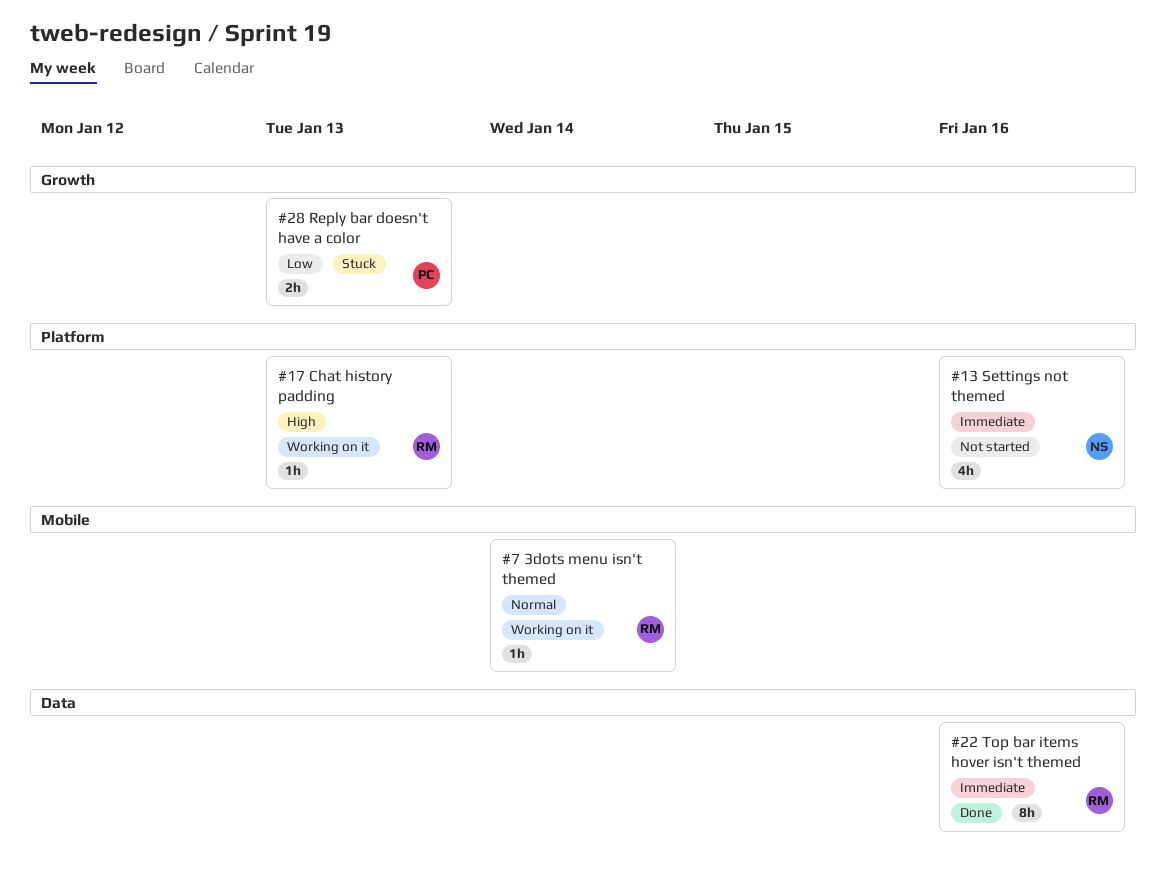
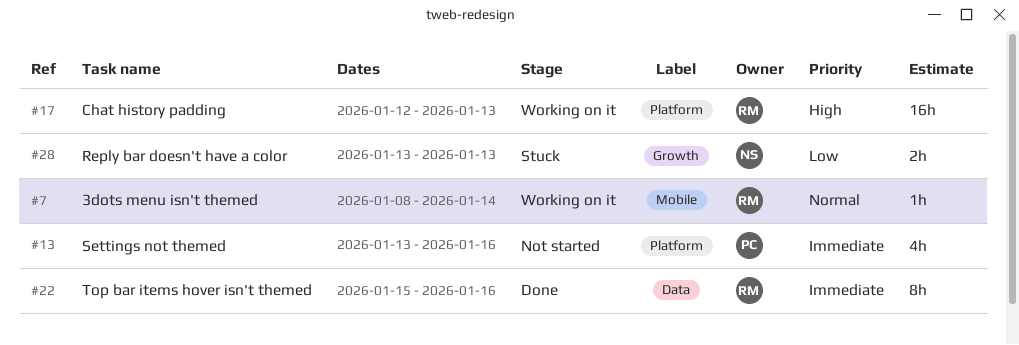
#13, owner: NS -> PC
#17, estimate: 1h -> 16h
#28, owner: PC -> NS

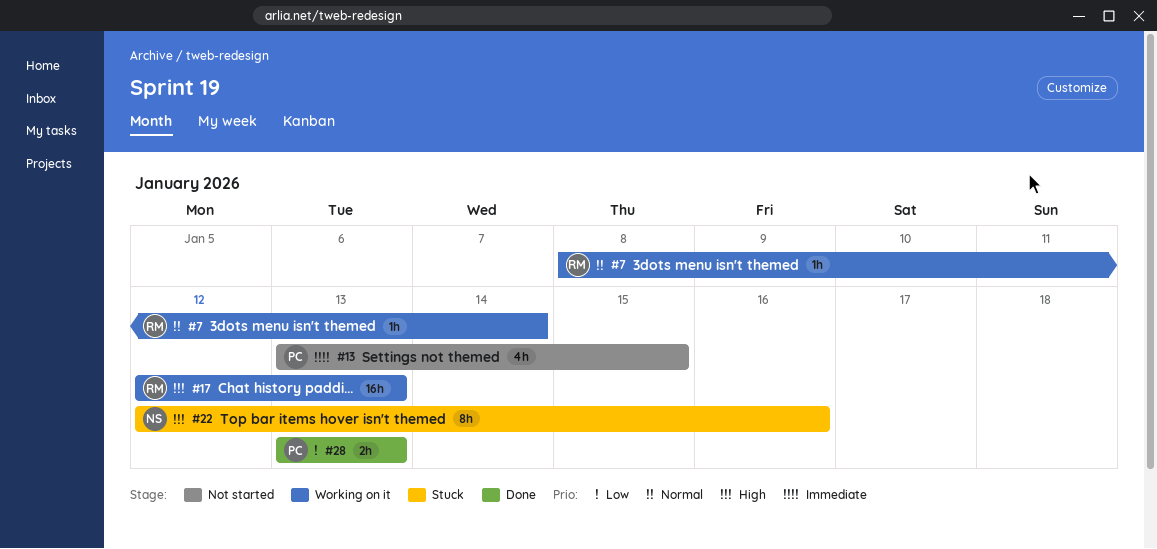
#13, due: Jan 16 -> Jan 15
#22, status: Done -> Stuck
#22, owner: RM -> NS
#22, priority: Immediate -> High
#22, start: Jan 15 -> Jan 12
#28, status: Stuck -> Done
#28, owner: NS -> PC

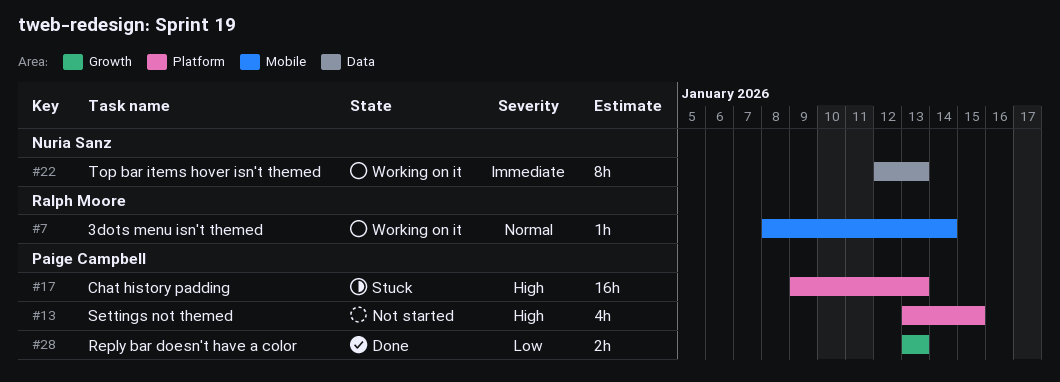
#13, priority: Immediate -> High
#17, status: Working on it -> Stuck
#17, owner: Ralph Moore -> Paige Campbell
#17, start: Jan 12 -> Jan 9
#22, status: Stuck -> Working on it
#22, priority: High -> Immediate
#22, due: Jan 16 -> Jan 13

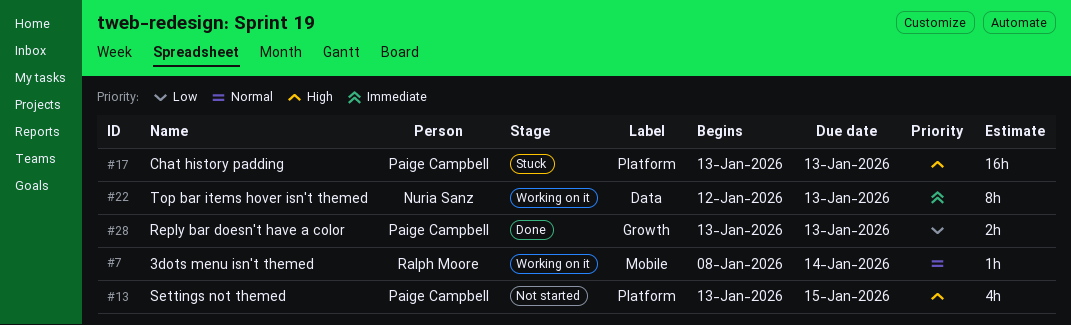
#17, start: Jan 9 -> Jan 13

